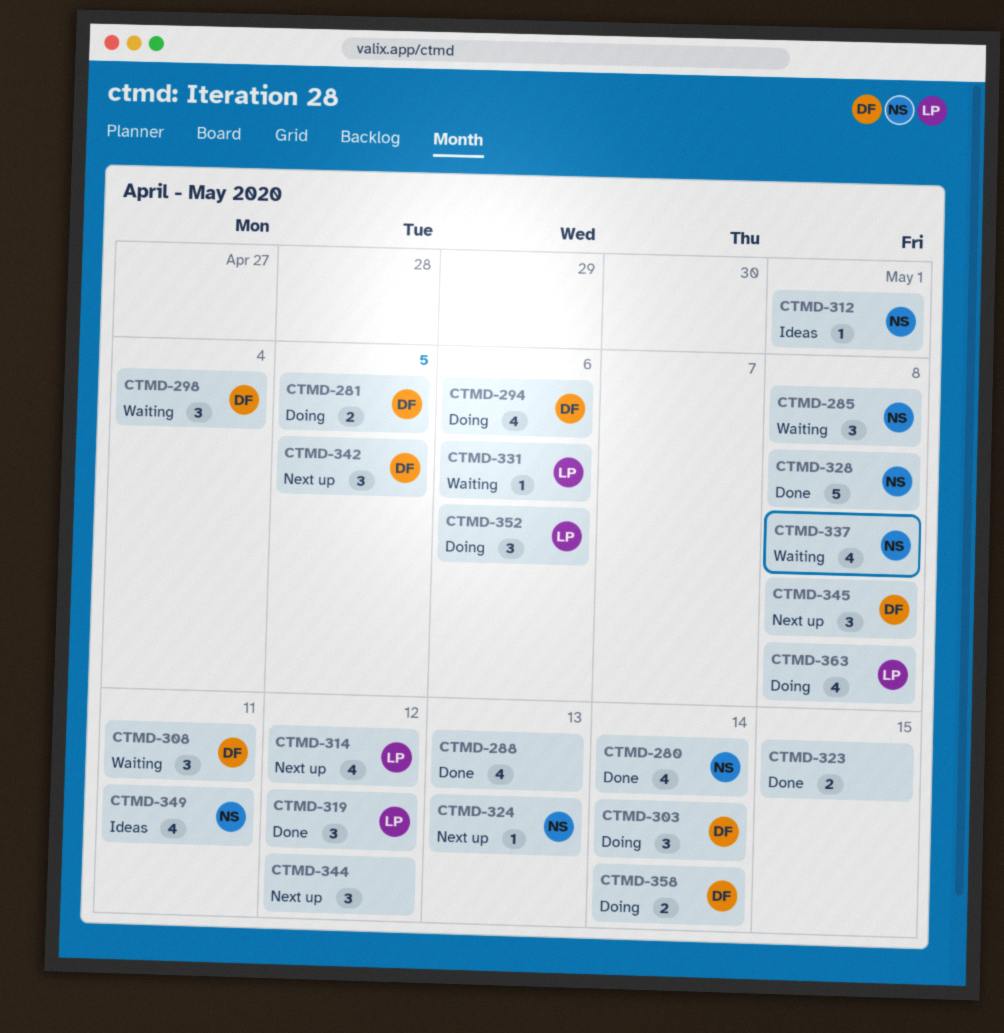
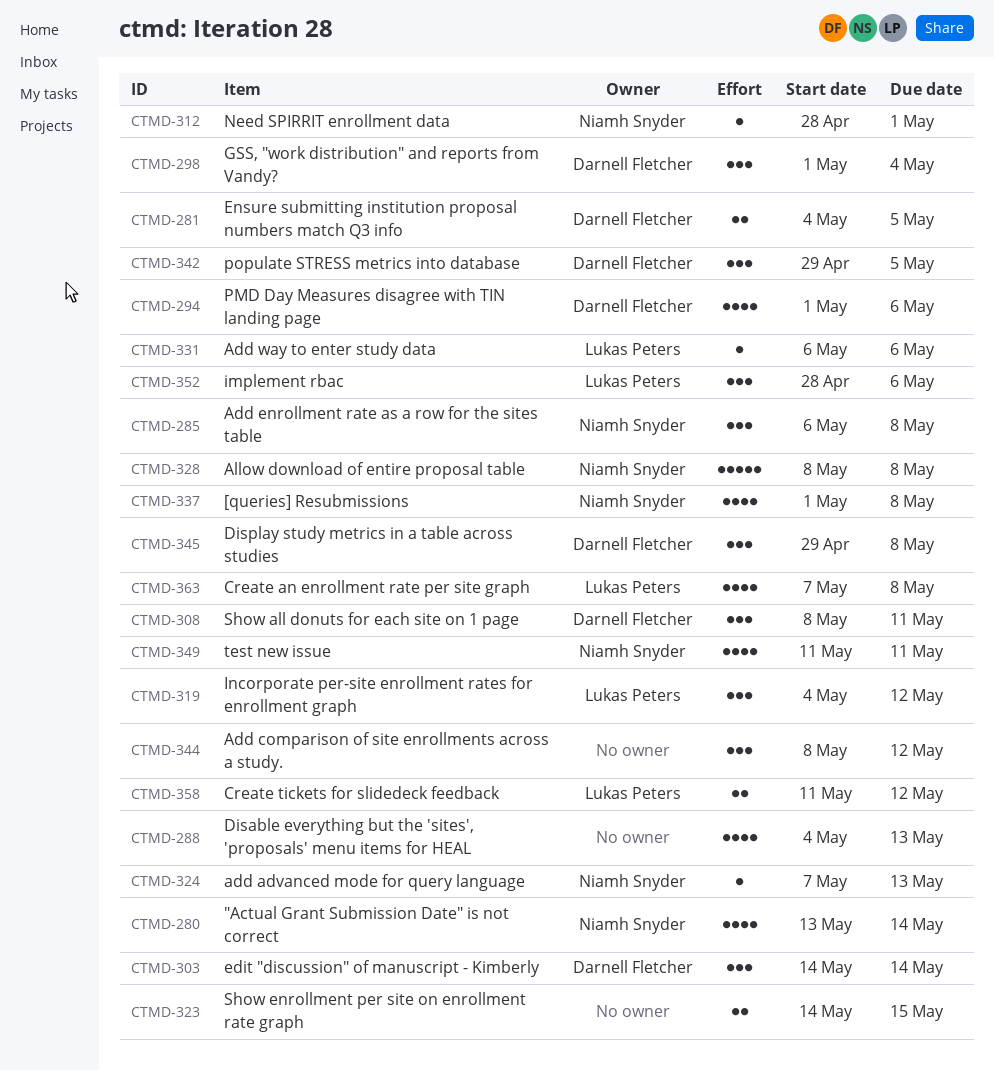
CTMD-314: present -> none
CTMD-358, owner: Darnell Fletcher -> Lukas Peters
CTMD-358, due: May 14 -> May 12

